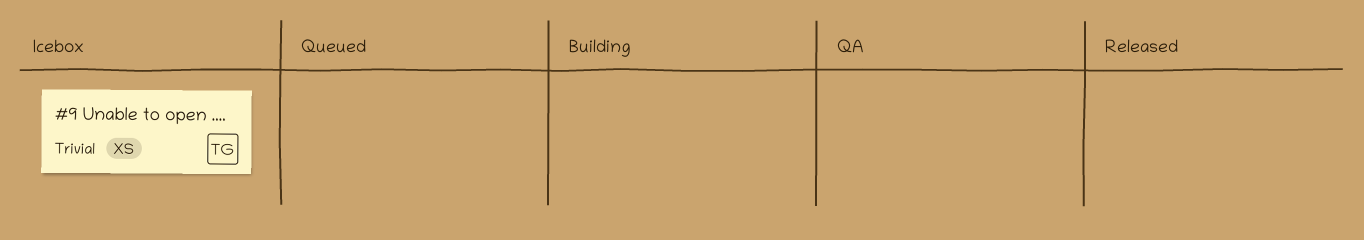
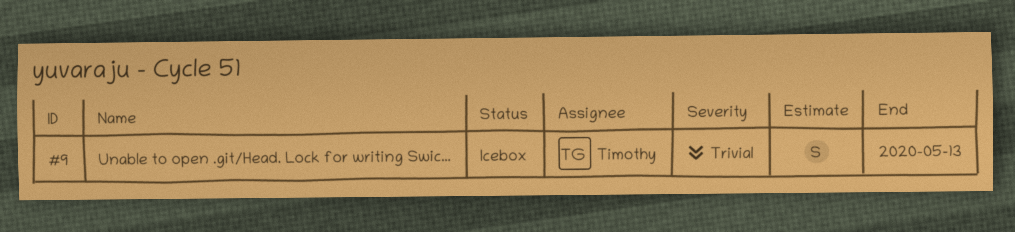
#9, estimate: XS -> S

